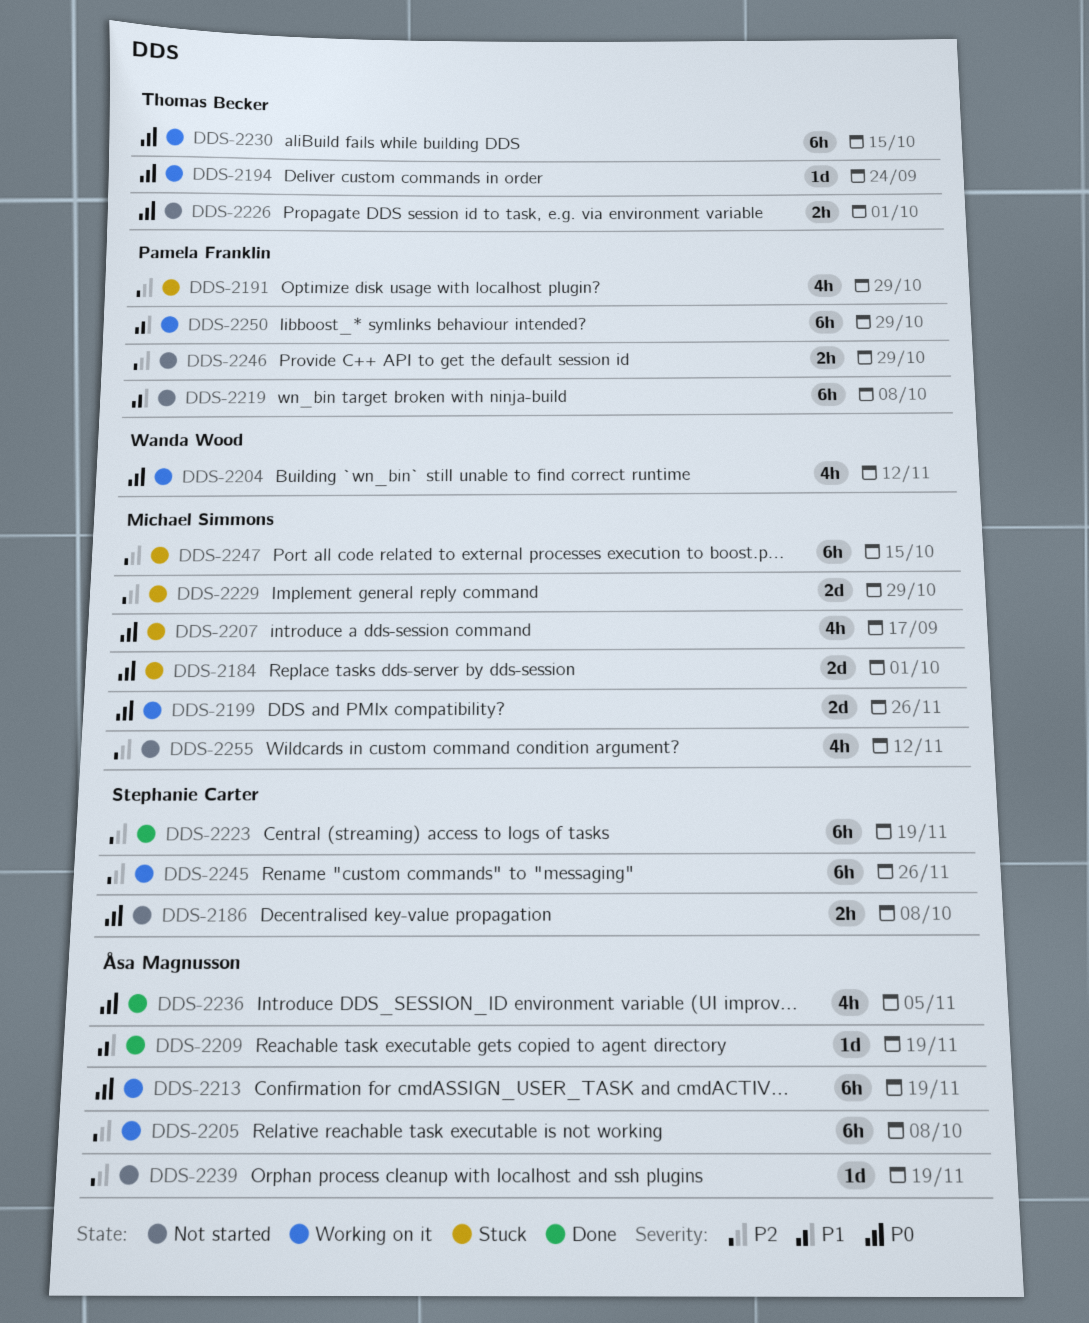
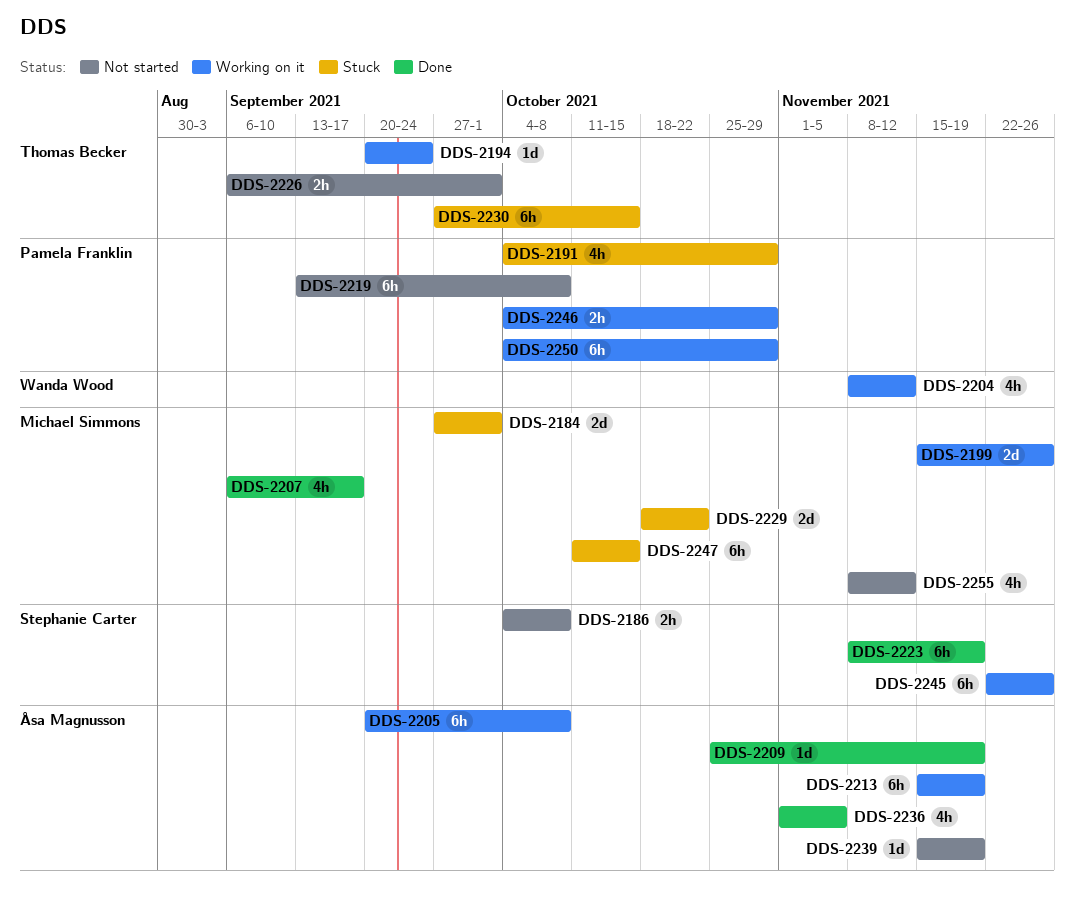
DDS-2207, status: Stuck -> Done
DDS-2229, due: Oct 29 -> Oct 22
DDS-2230, status: Working on it -> Stuck
DDS-2246, status: Not started -> Working on it

